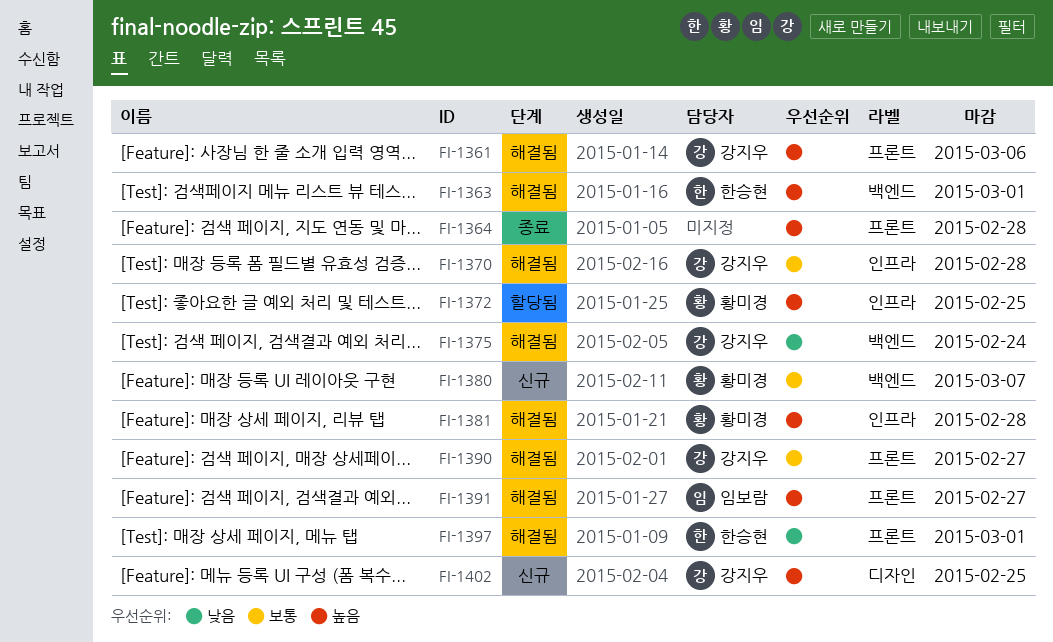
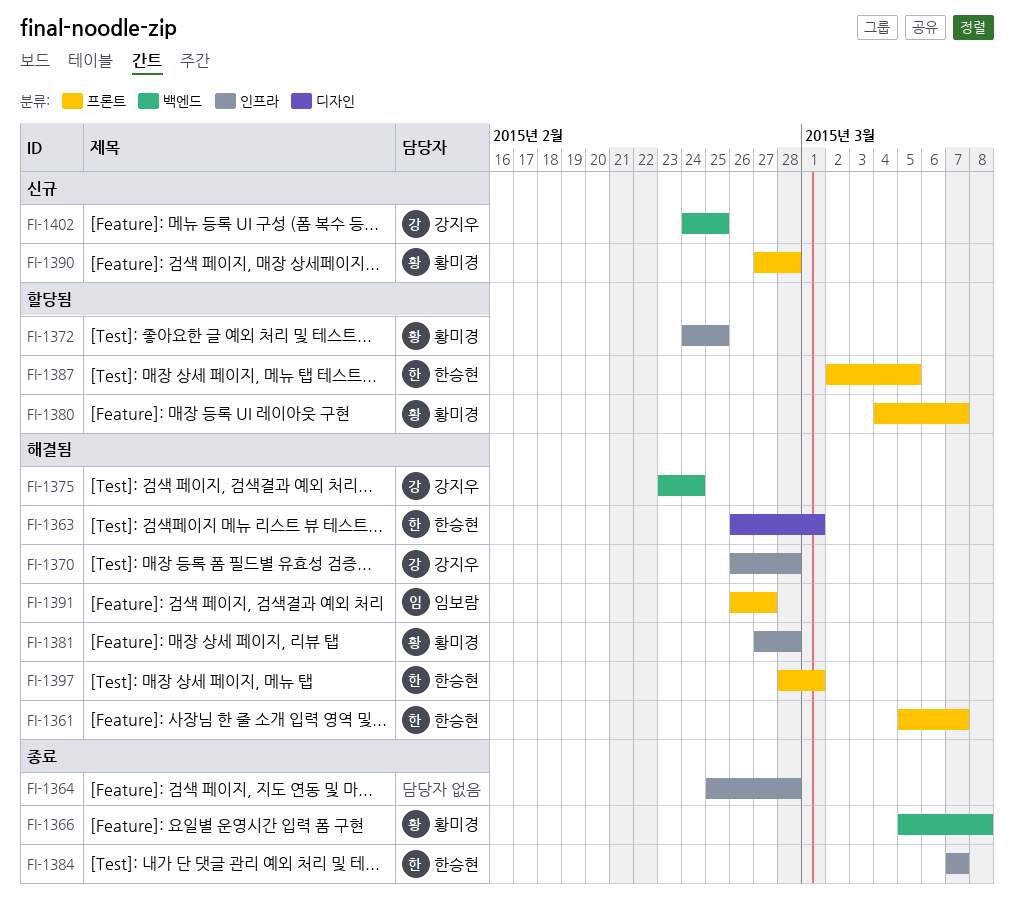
FI-1361, owner: 강지우 -> 한승현
FI-1361, due: Mar 6 -> Mar 7
FI-1363, label: 백엔드 -> 디자인
FI-1364, label: 프론트 -> 인프라
FI-1366: none -> present
FI-1380, status: 신규 -> 할당됨
FI-1380, label: 백엔드 -> 프론트
FI-1384: none -> present
FI-1387: none -> present
FI-1390, status: 해결됨 -> 신규
FI-1390, owner: 강지우 -> 황미경
FI-1390, due: Feb 27 -> Feb 28
FI-1402, label: 디자인 -> 백엔드

